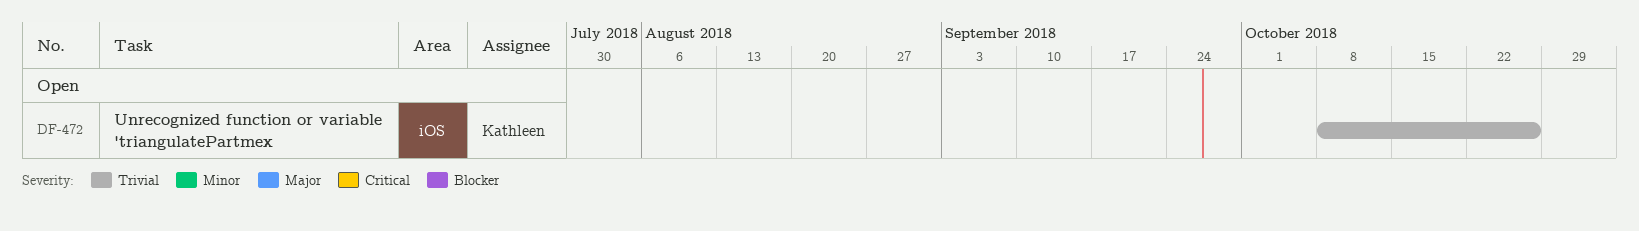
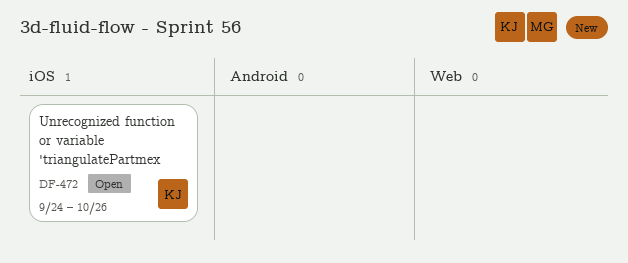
DF-472, start: Oct 8 -> Sep 24

